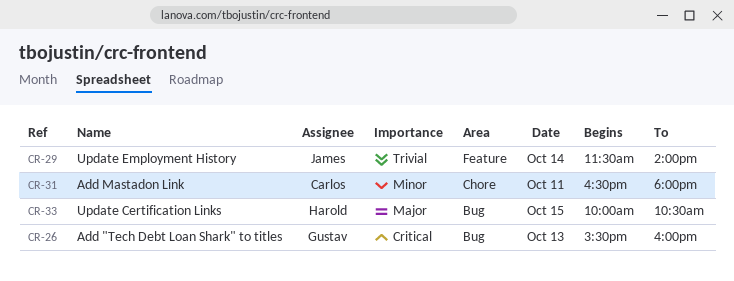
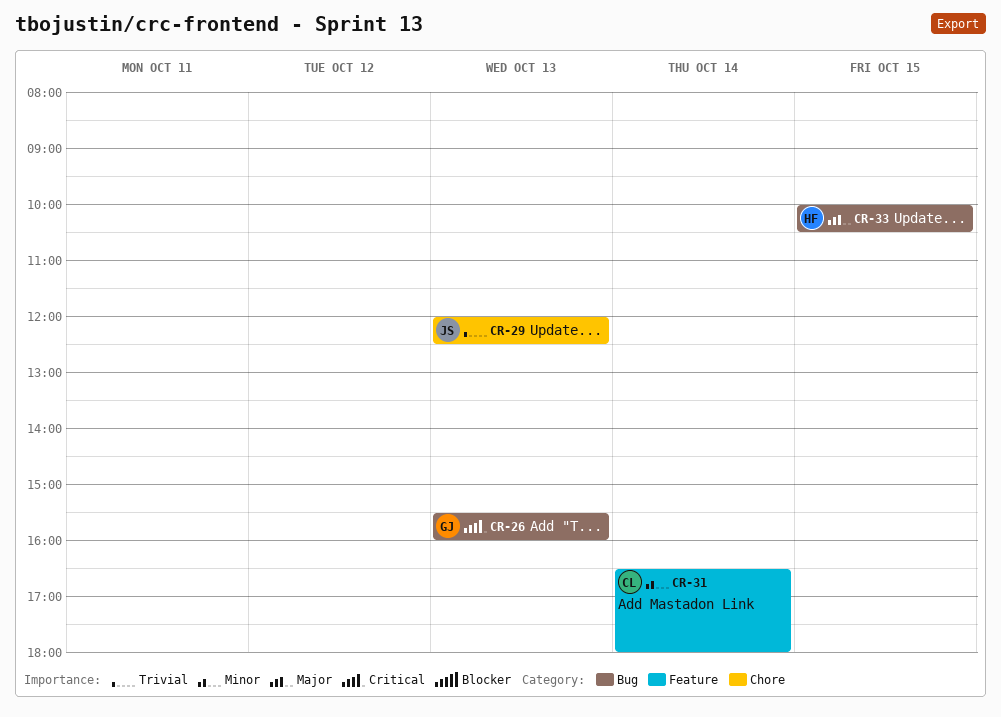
CR-29, label: Feature -> Chore
CR-29, day: Oct 14 -> Oct 13
CR-29, begins: 11:30 -> 12:00
CR-29, ends: 14:00 -> 12:30
CR-31, label: Chore -> Feature
CR-31, day: Oct 11 -> Oct 14

